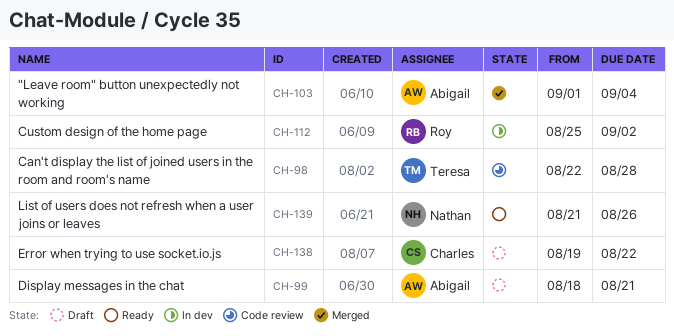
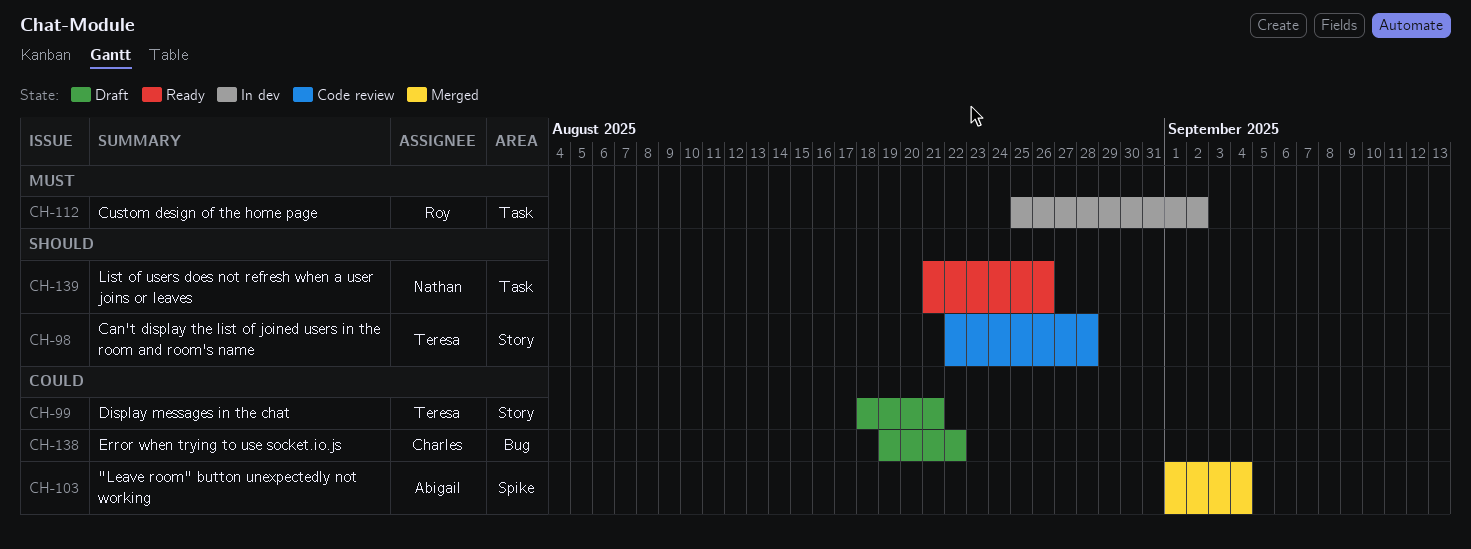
CH-99, owner: Abigail -> Teresa

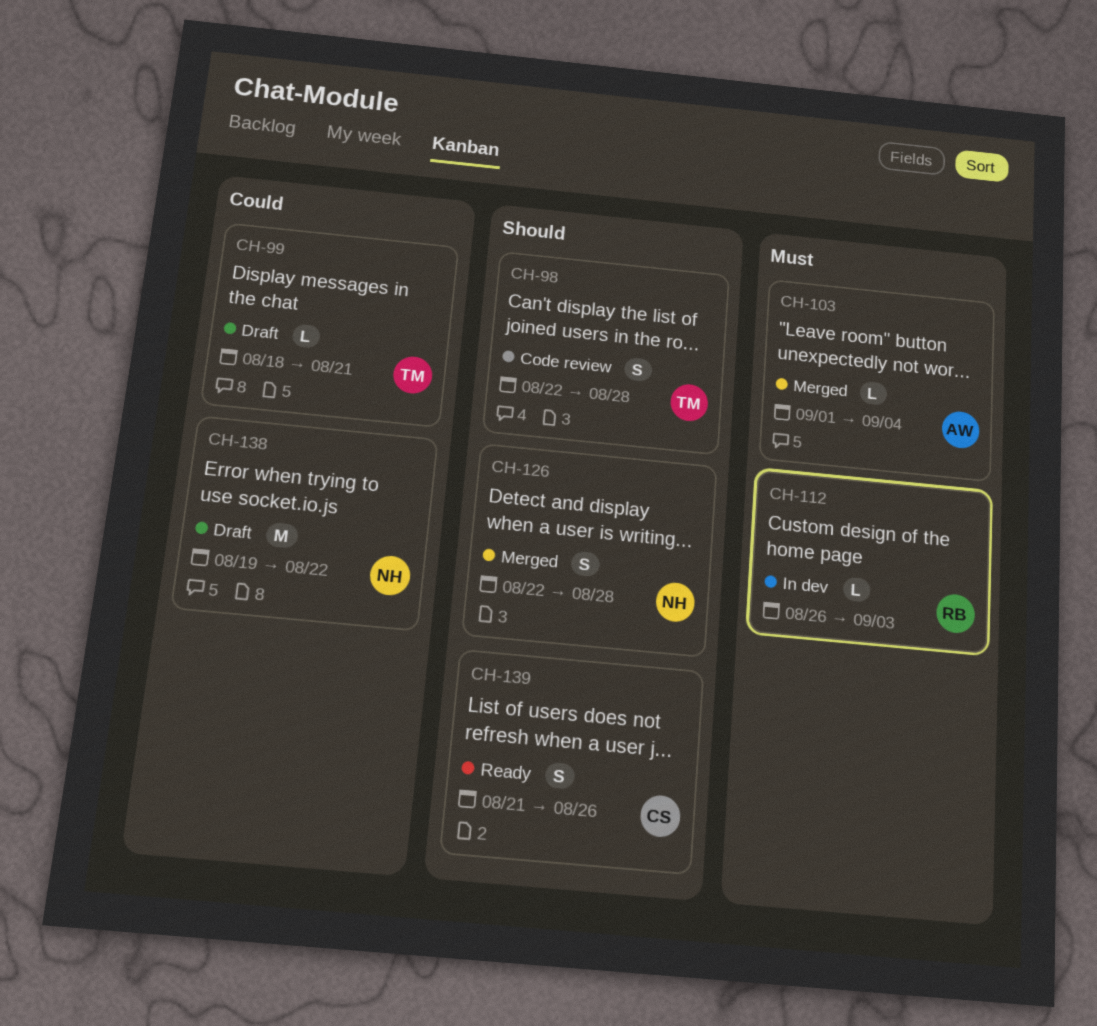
CH-103, priority: Could -> Must
CH-112, start: Aug 25 -> Aug 26
CH-112, due: Sep 2 -> Sep 3
CH-126: none -> present
CH-138, owner: Charles -> Nathan
CH-139, owner: Nathan -> Charles

